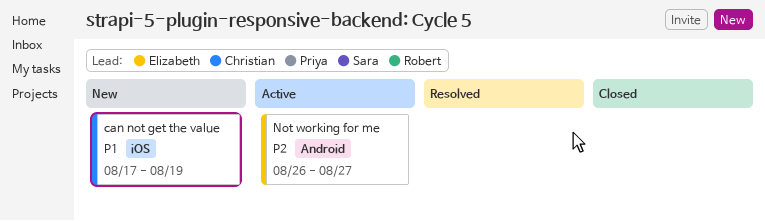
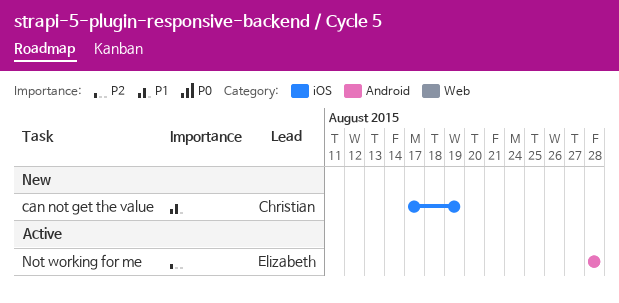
Not working for me, start: Aug 26 -> Aug 28
Not working for me, due: Aug 27 -> Aug 28

